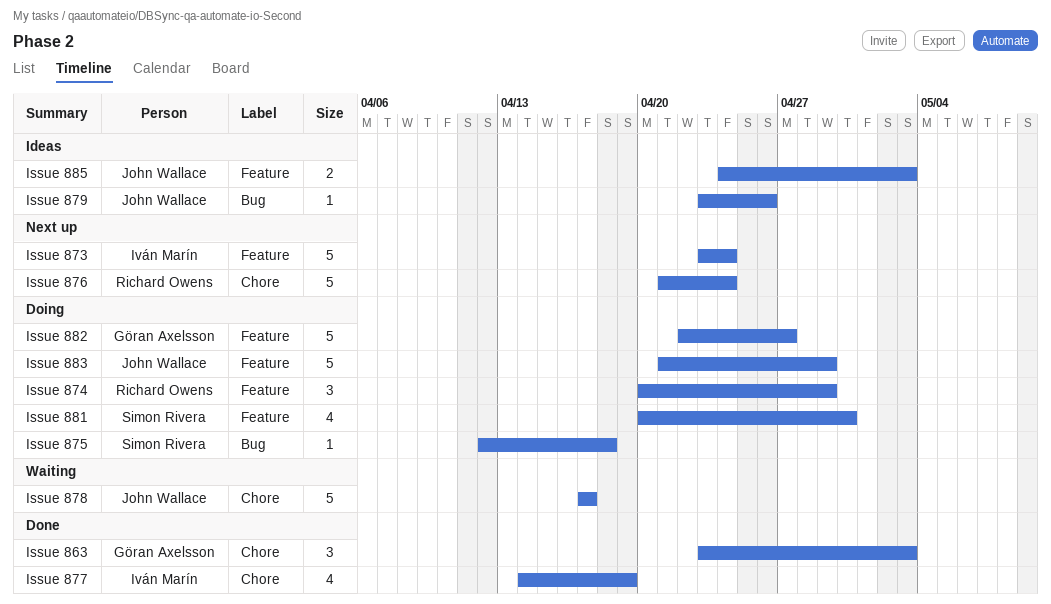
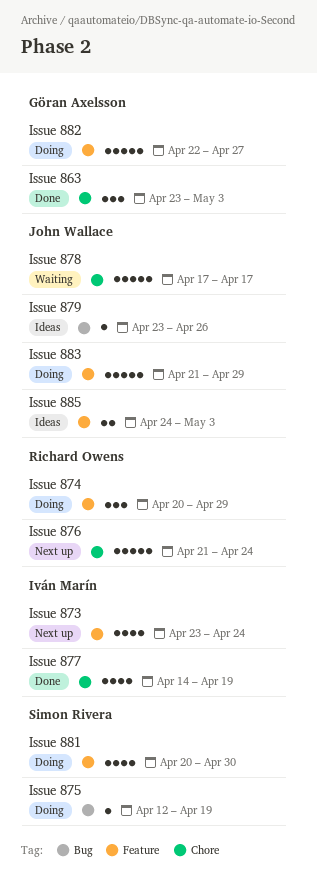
Issue 873, estimate: 5 -> 4
Issue 875, due: Apr 18 -> Apr 19

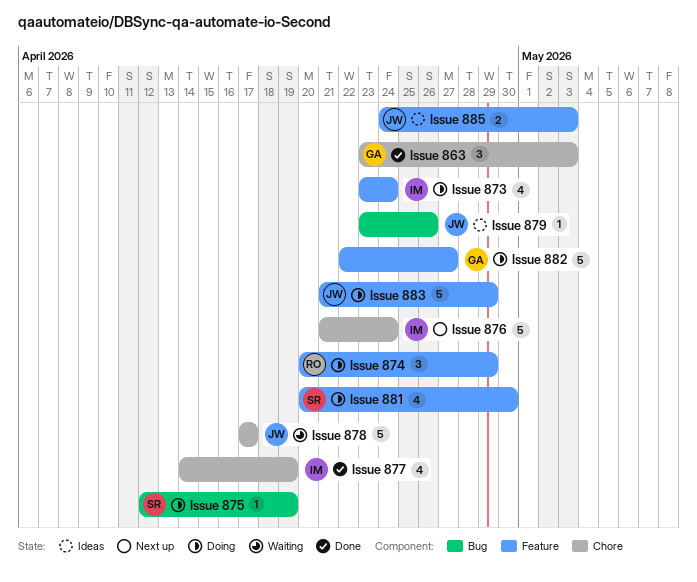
Issue 873, status: Next up -> Doing
Issue 876, owner: Richard Owens -> Iván Marín

